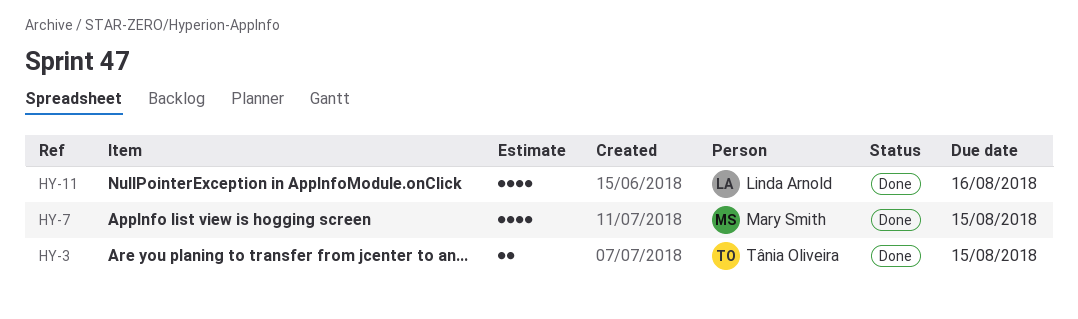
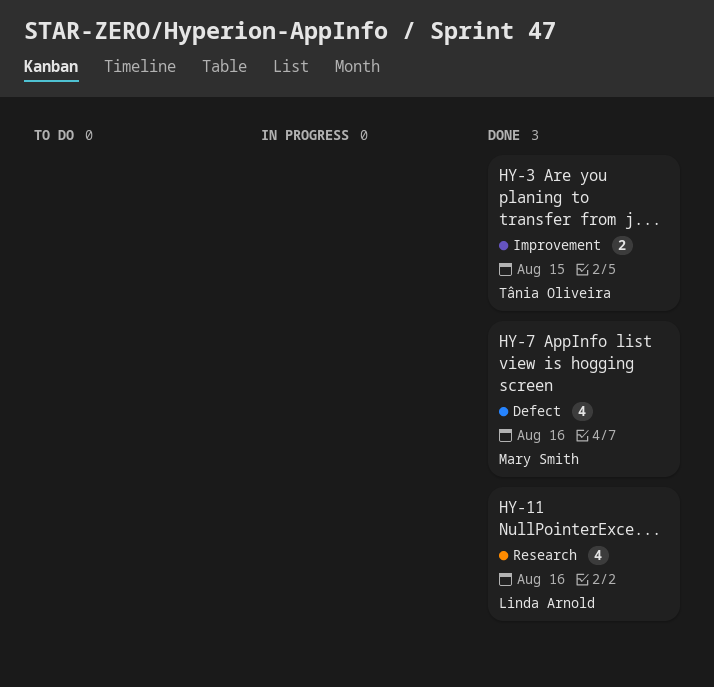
HY-7, due: Aug 15 -> Aug 16

